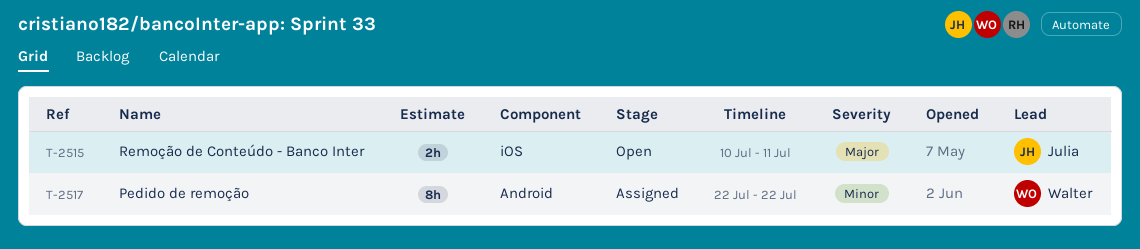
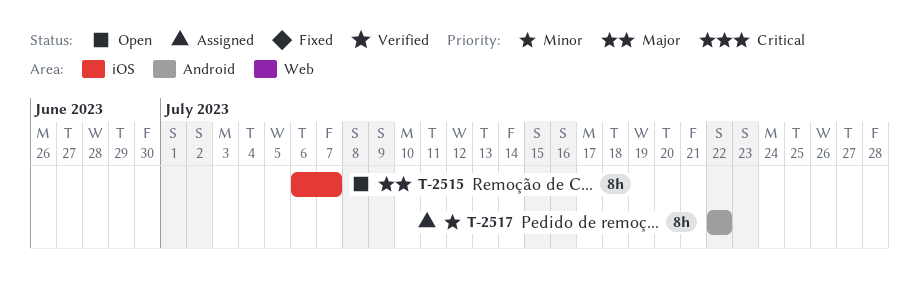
T-2515, estimate: 2h -> 8h
T-2515, start: Jul 10 -> Jul 6
T-2515, due: Jul 11 -> Jul 7

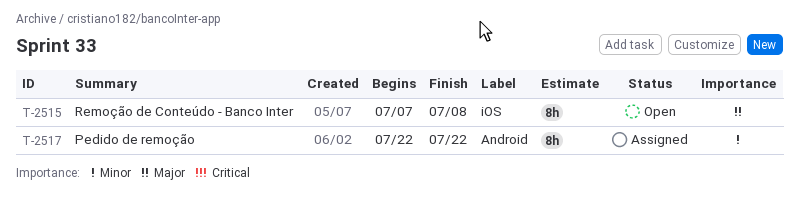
T-2515, start: Jul 6 -> Jul 7
T-2515, due: Jul 7 -> Jul 8

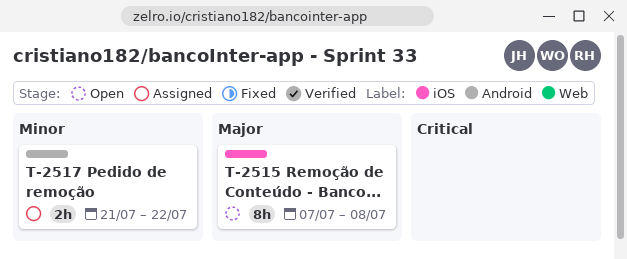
T-2517, estimate: 8h -> 2h
T-2517, start: Jul 22 -> Jul 21

